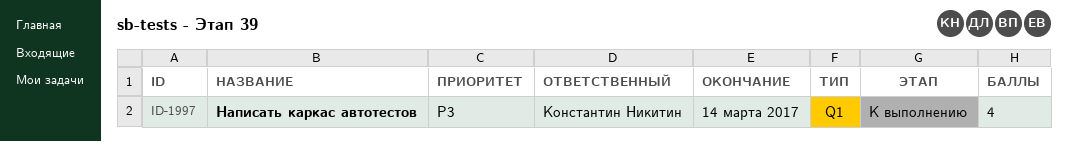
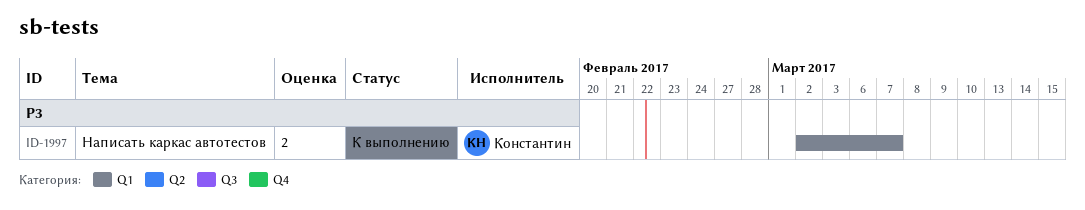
ID-1997, estimate: 4 -> 2
ID-1997, due: Mar 14 -> Mar 7

